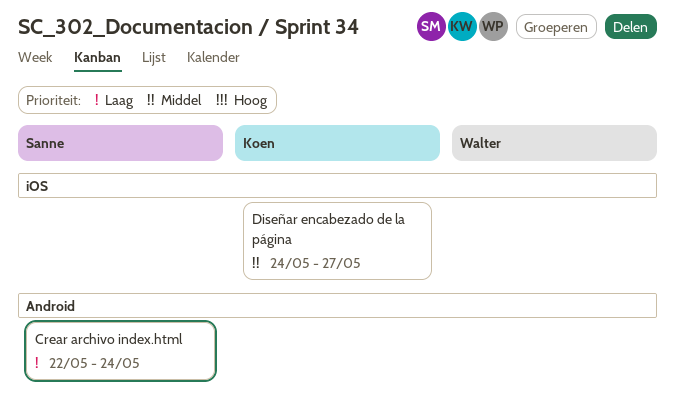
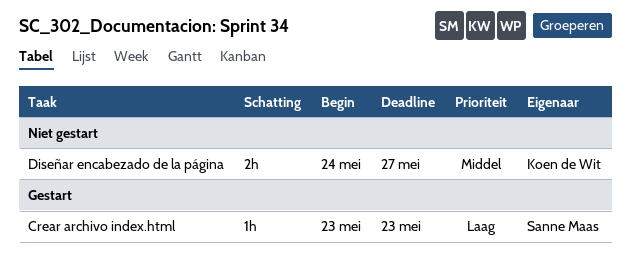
Crear archivo index.html, start: May 22 -> May 23
Crear archivo index.html, due: May 24 -> May 23

